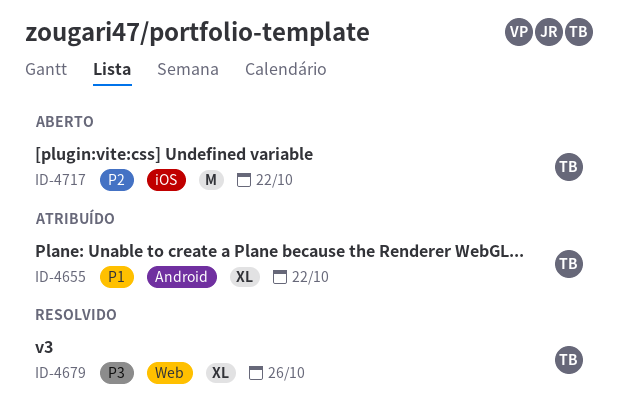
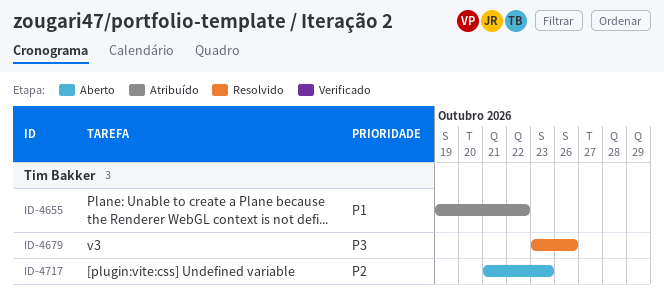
ID-4717, due: Oct 22 -> Oct 23

